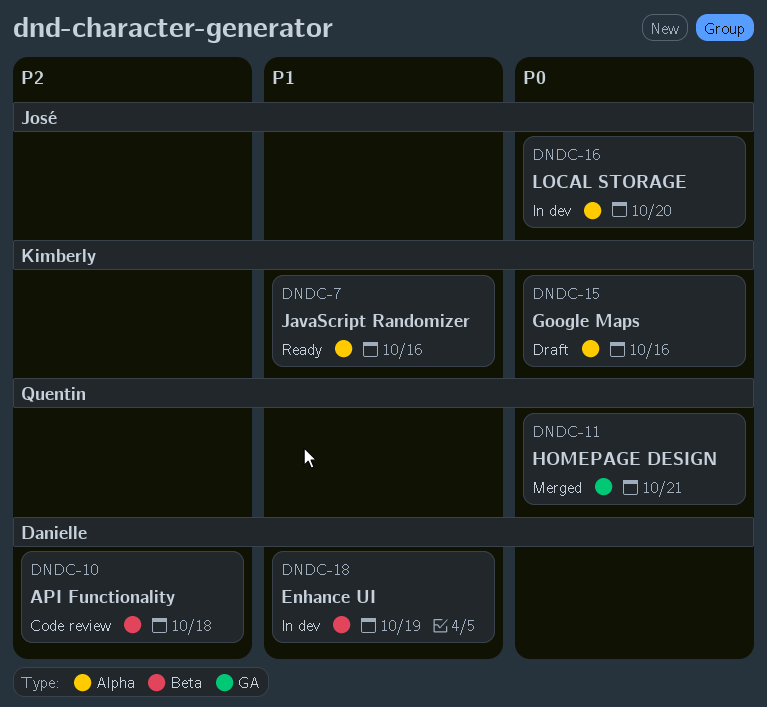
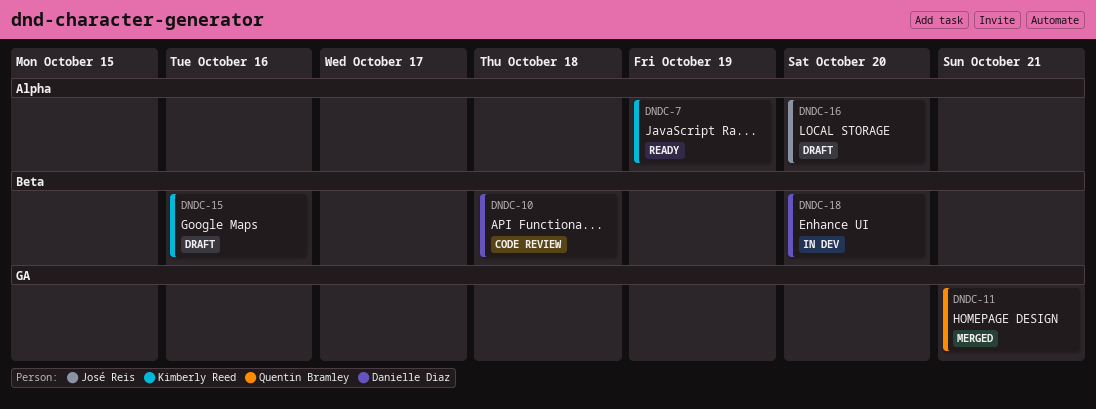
DNDC-7, due: Oct 16 -> Oct 19
DNDC-15, label: Alpha -> Beta
DNDC-16, status: In dev -> Draft
DNDC-18, due: Oct 19 -> Oct 20

